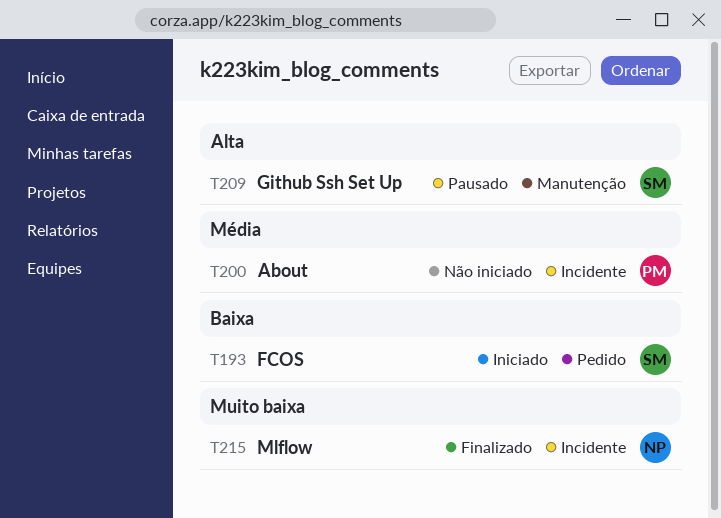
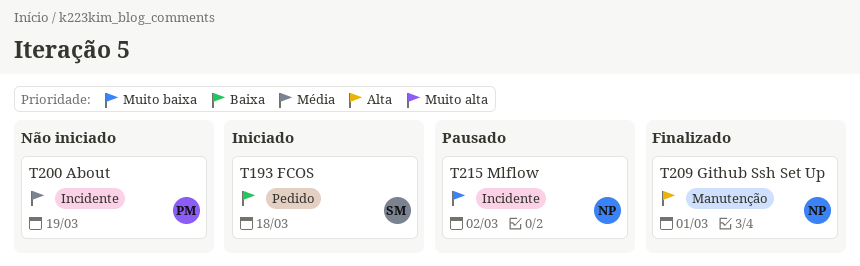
T209, status: Pausado -> Finalizado
T209, owner: SM -> NP
T215, status: Finalizado -> Pausado

